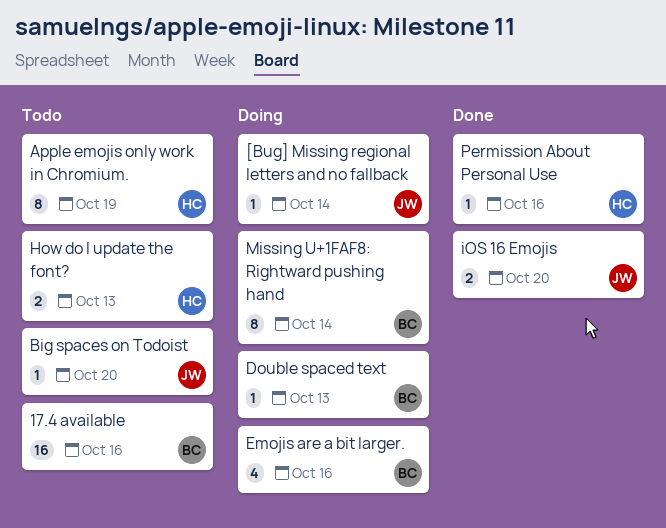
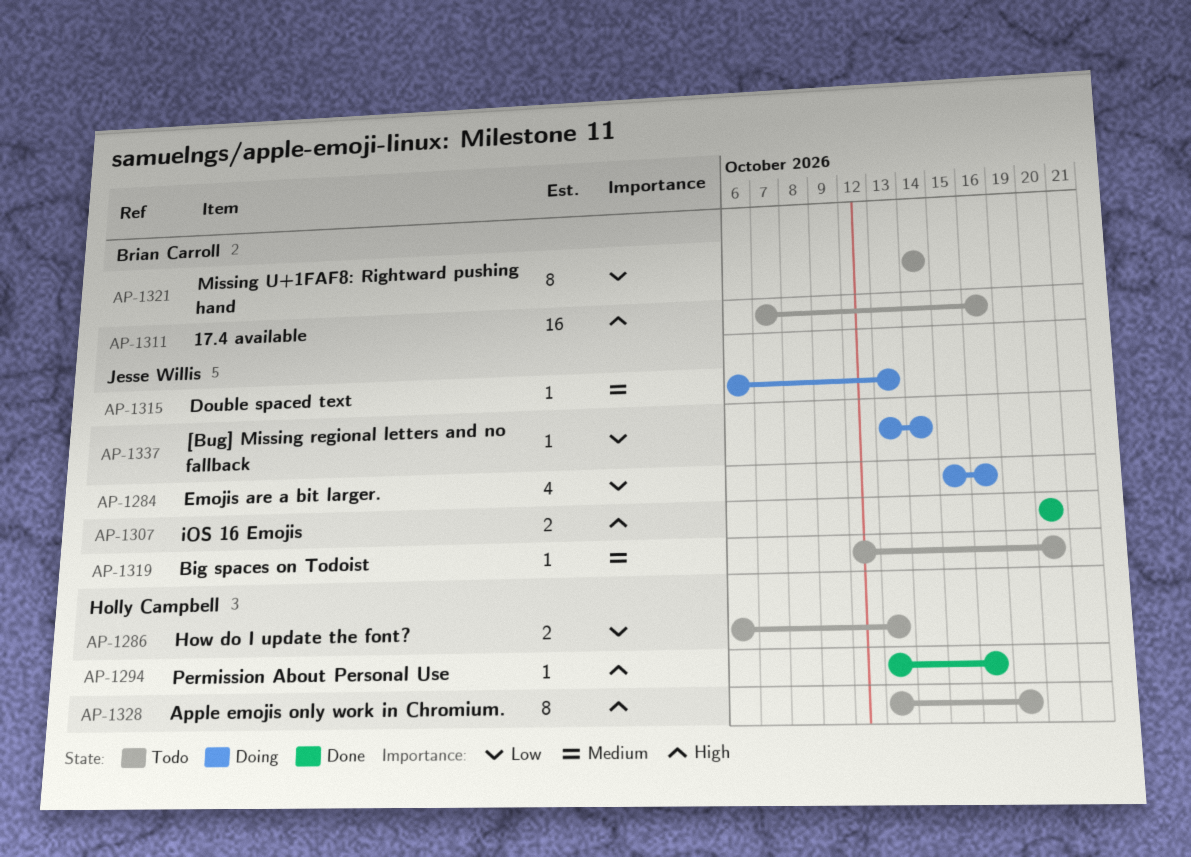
Double spaced text, owner: Brian Carroll -> Jesse Willis
Emojis are a bit larger., owner: Brian Carroll -> Jesse Willis
Missing U+1FAF8: Rightward pushing hand, status: Doing -> Todo

